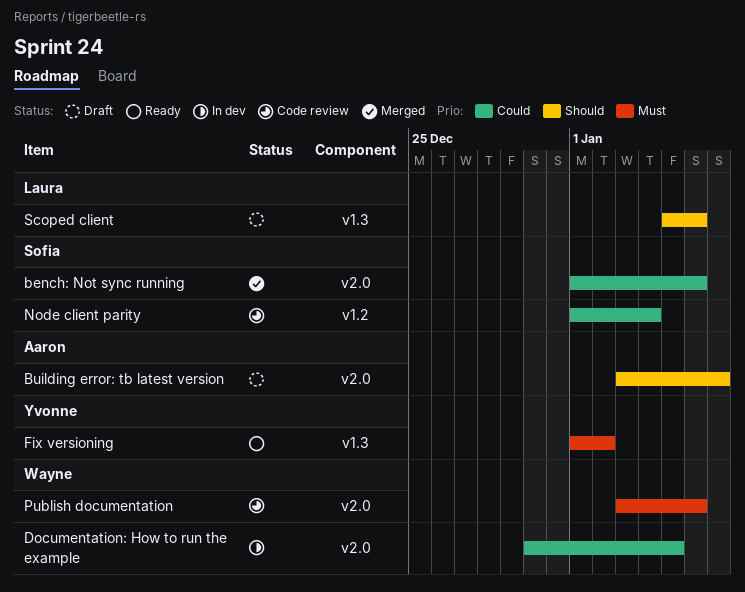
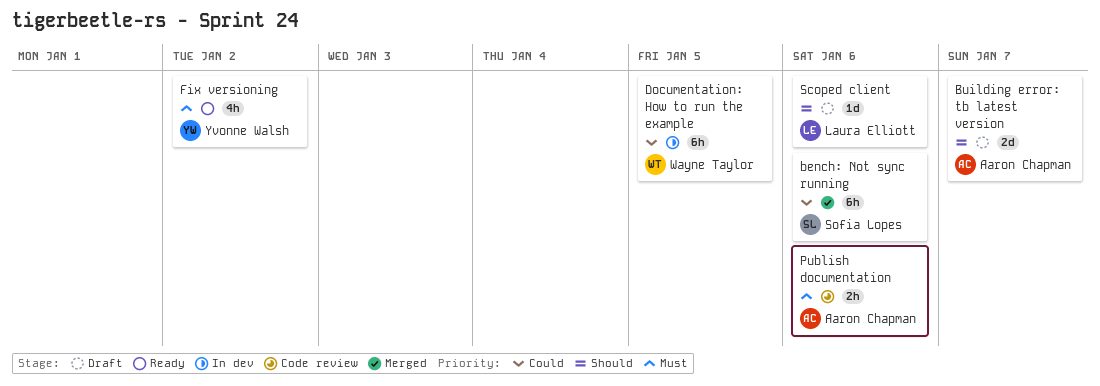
Node client parity: present -> none
Publish documentation, owner: Wayne Taylor -> Aaron Chapman

